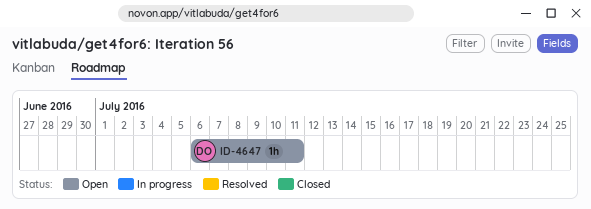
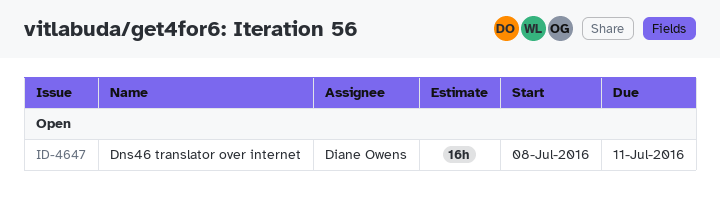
ID-4647, estimate: 1h -> 16h
ID-4647, start: Jul 6 -> Jul 8

